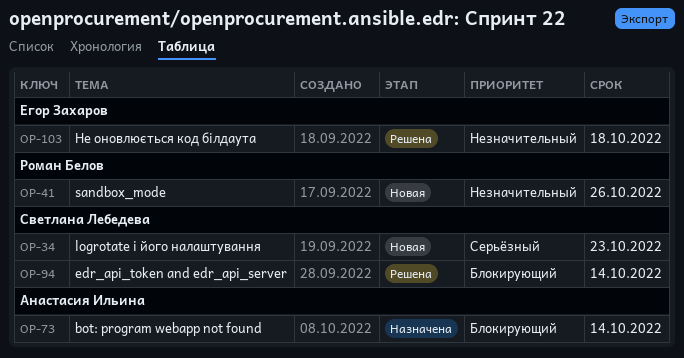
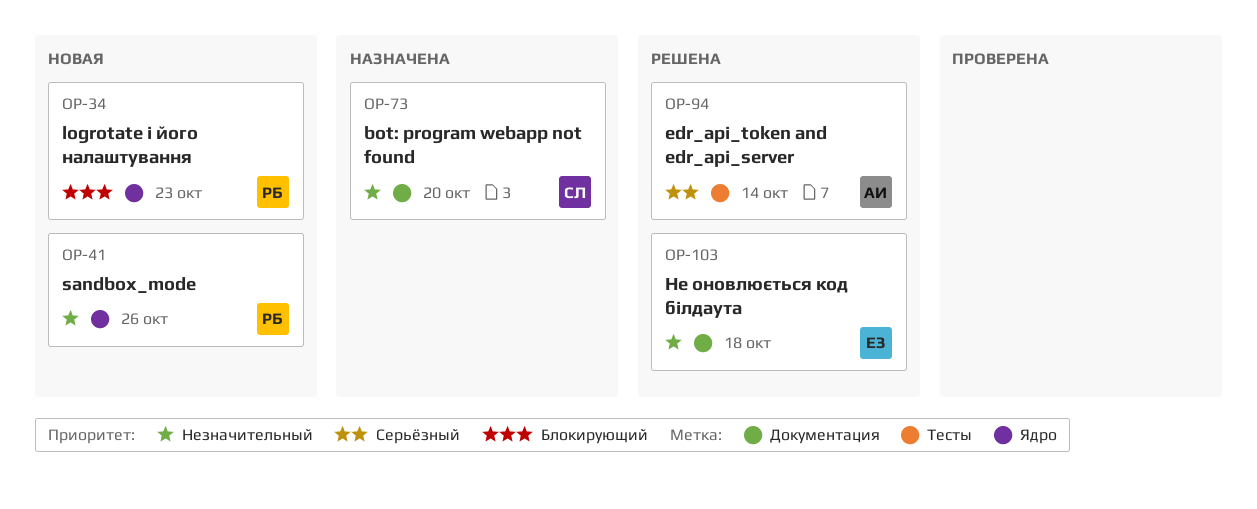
OP-34, owner: Светлана Лебедева -> Роман Белов
OP-34, priority: Серьёзный -> Блокирующий
OP-73, owner: Анастасия Ильина -> Светлана Лебедева
OP-73, priority: Блокирующий -> Незначительный
OP-73, due: Oct 14 -> Oct 20
OP-94, owner: Светлана Лебедева -> Анастасия Ильина
OP-94, priority: Блокирующий -> Серьёзный

